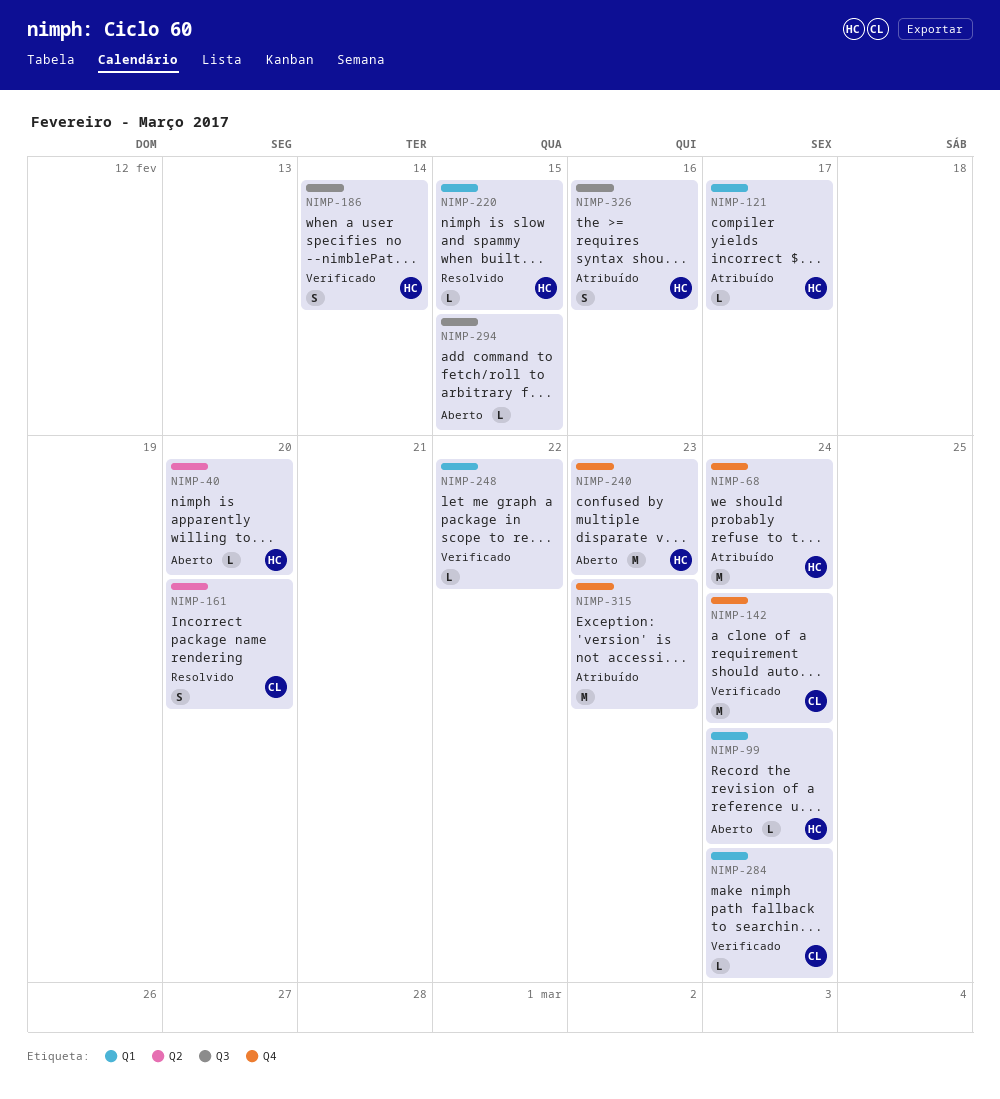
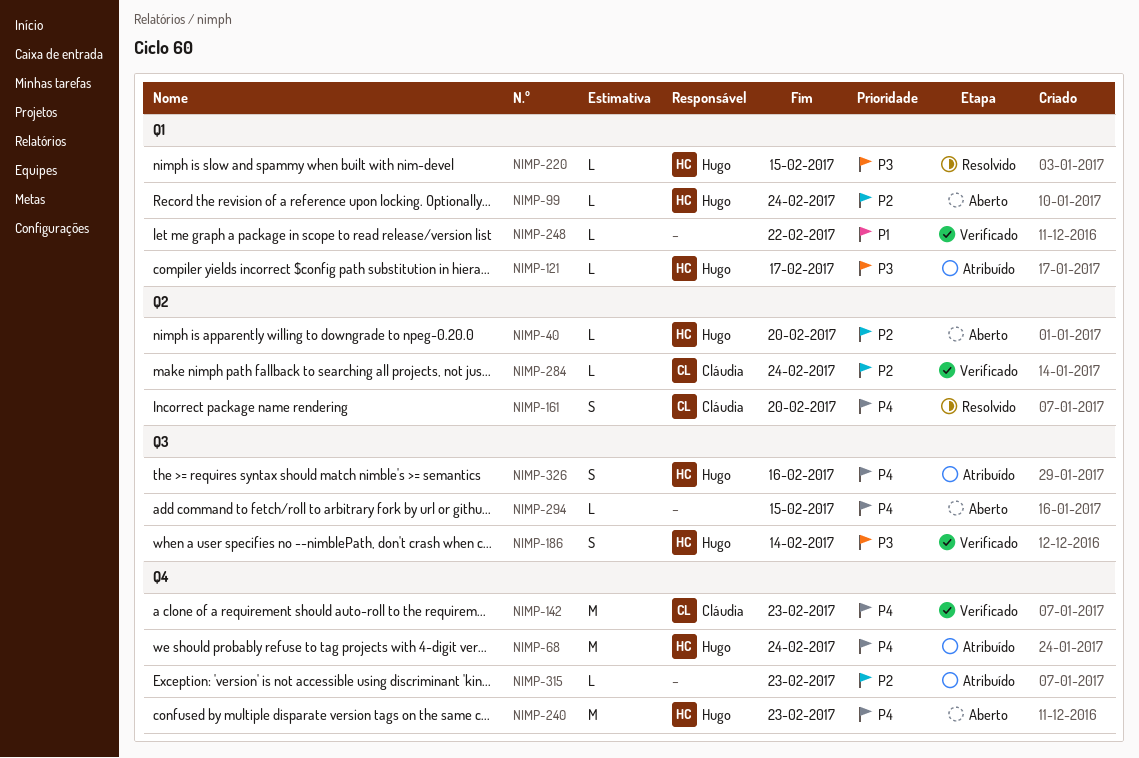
NIMP-142, due: Feb 24 -> Feb 23
NIMP-284, label: Q1 -> Q2
NIMP-315, estimate: M -> L

